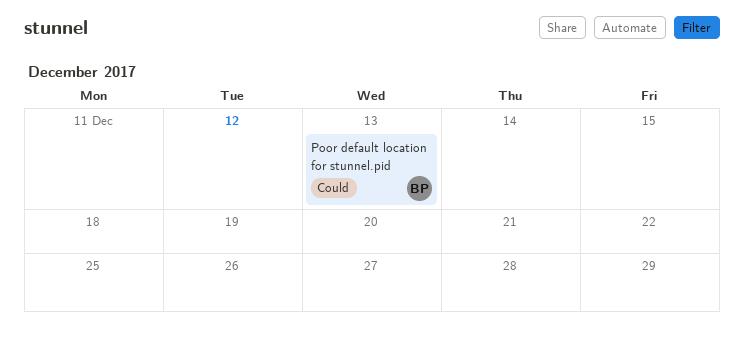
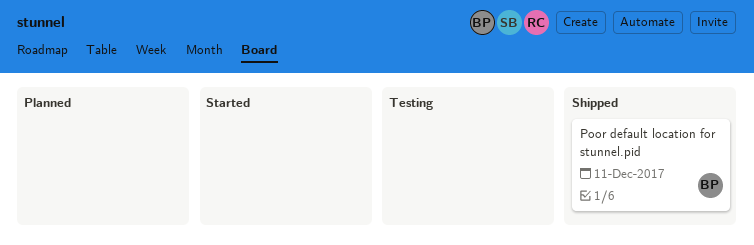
Poor default location for stunnel.pid, due: Dec 13 -> Dec 11

